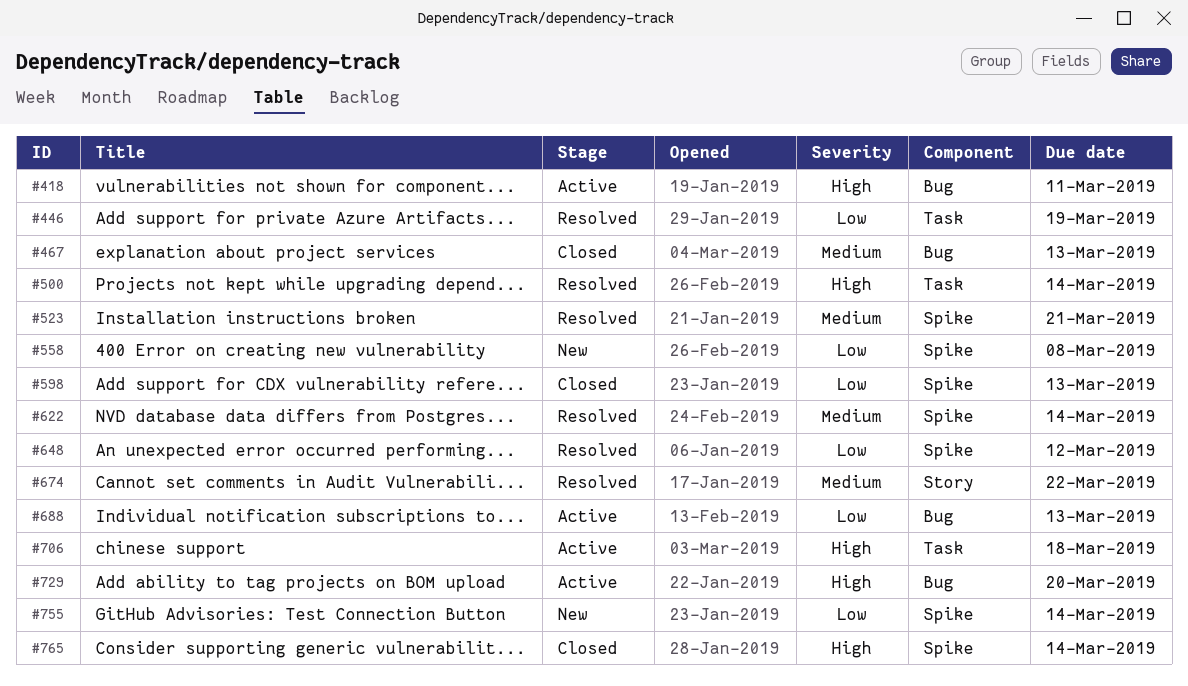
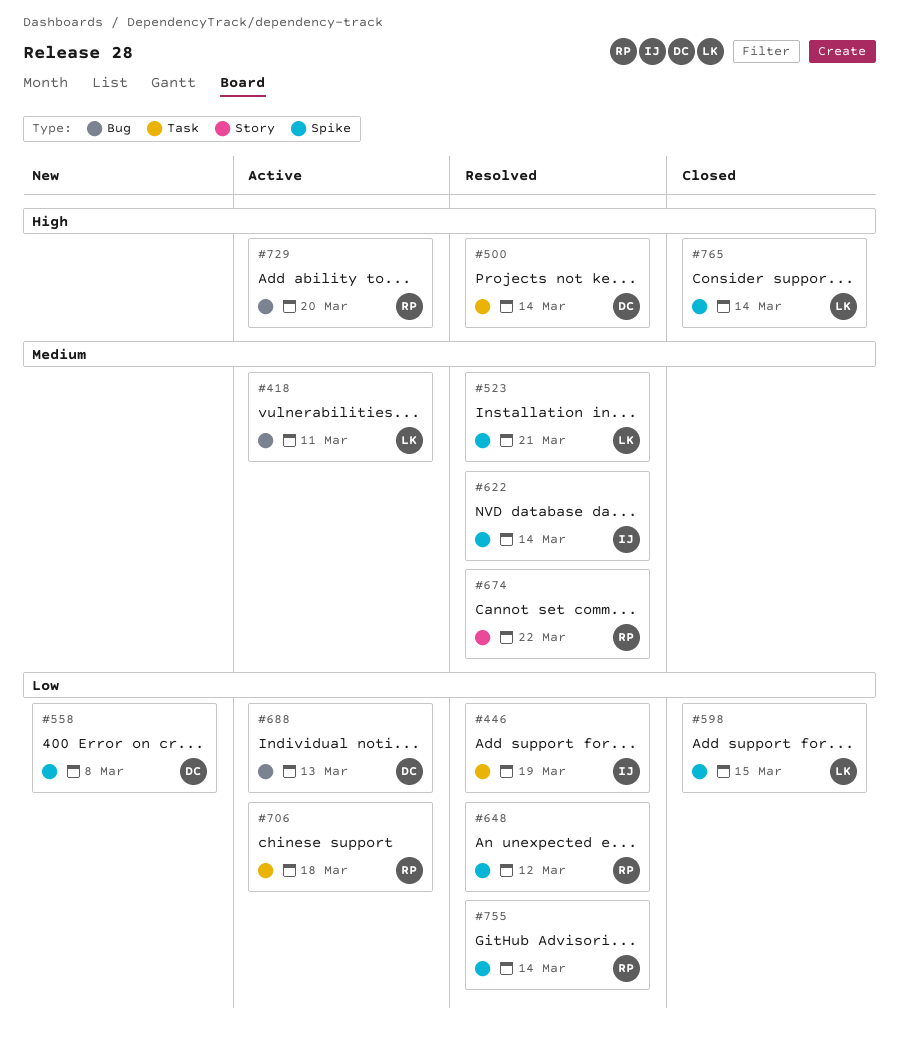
#418, priority: High -> Medium
#467: present -> none
#598, due: Mar 13 -> Mar 15
#706, priority: High -> Low
#755, status: New -> Resolved

